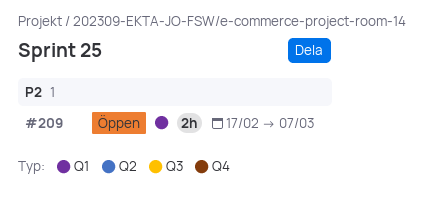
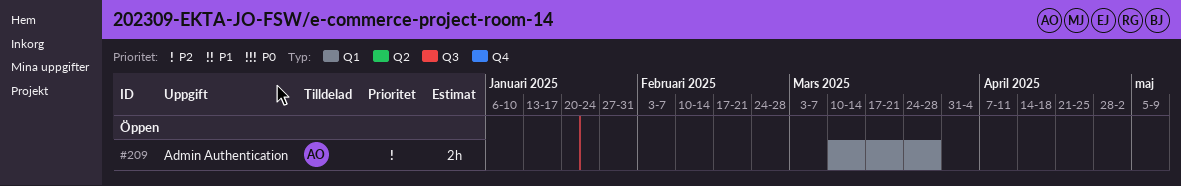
#209, start: Feb 17 -> Mar 10
#209, due: Mar 7 -> Mar 28

